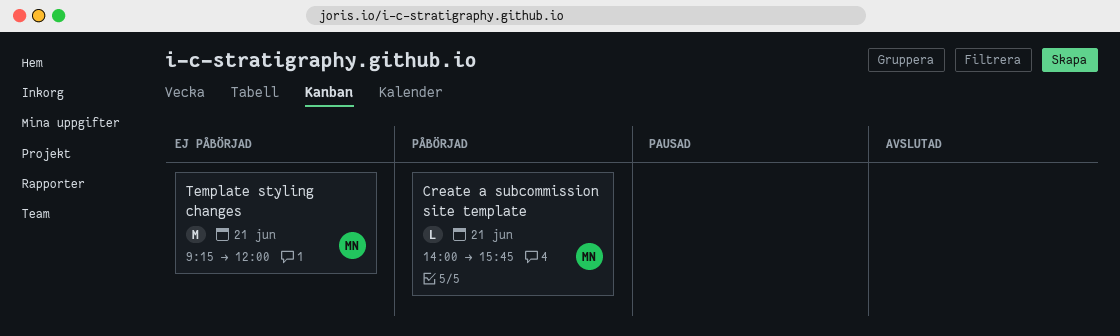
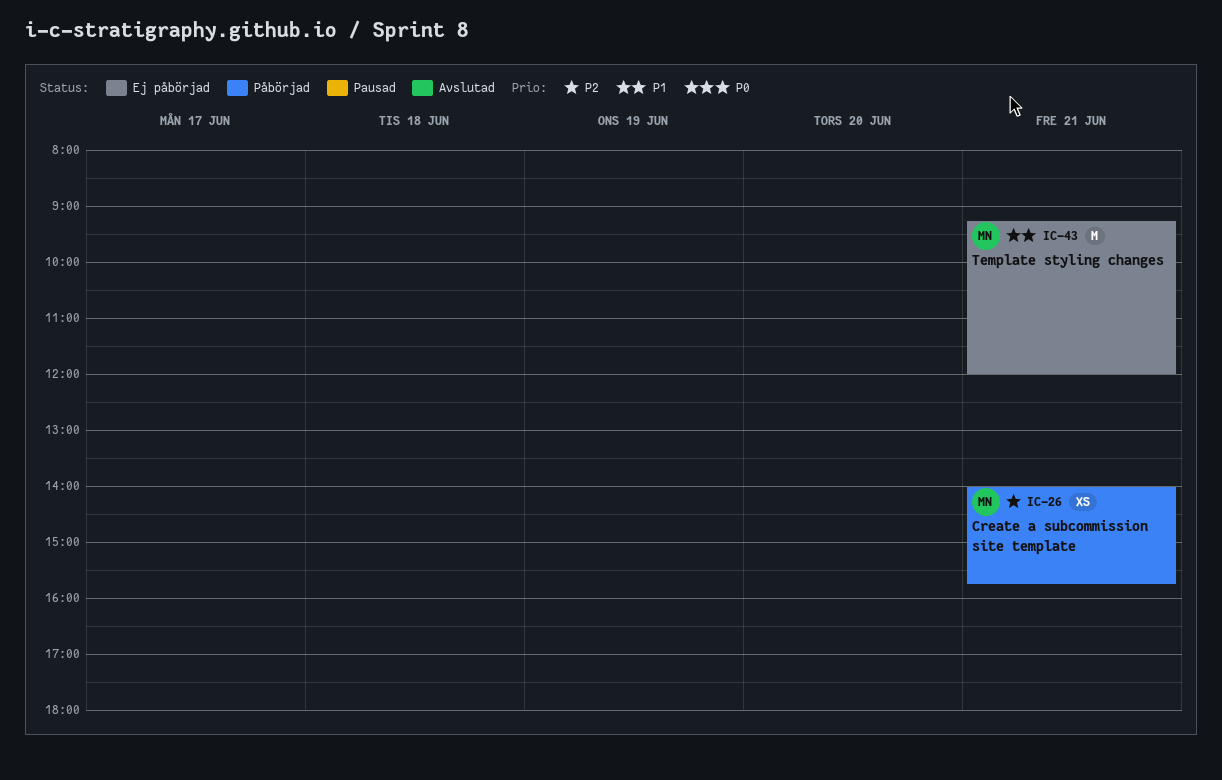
Create a subcommission site template, estimate: L -> XS

